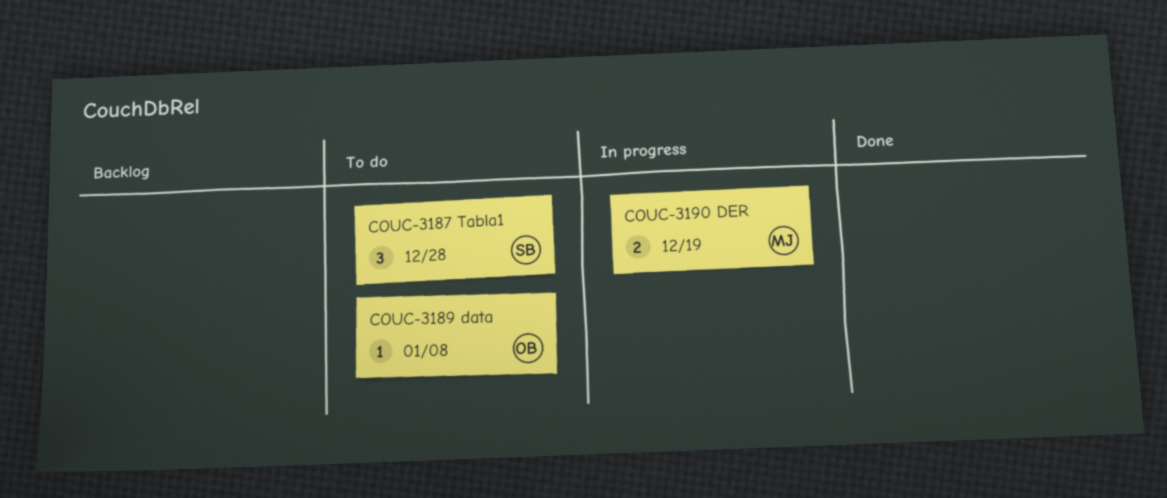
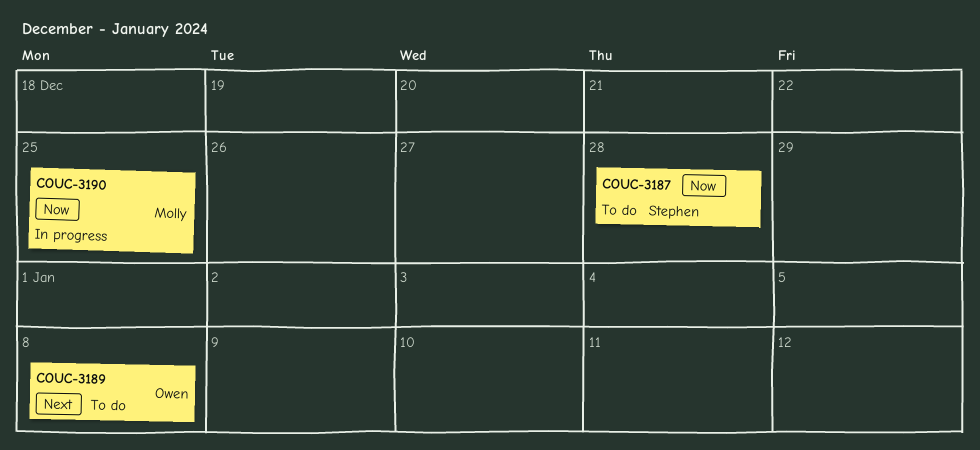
COUC-3190, due: Dec 19 -> Dec 25

